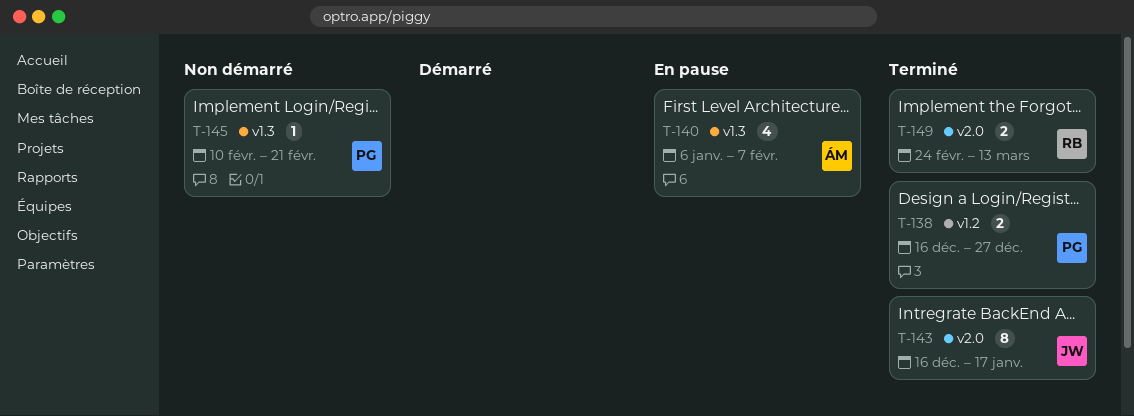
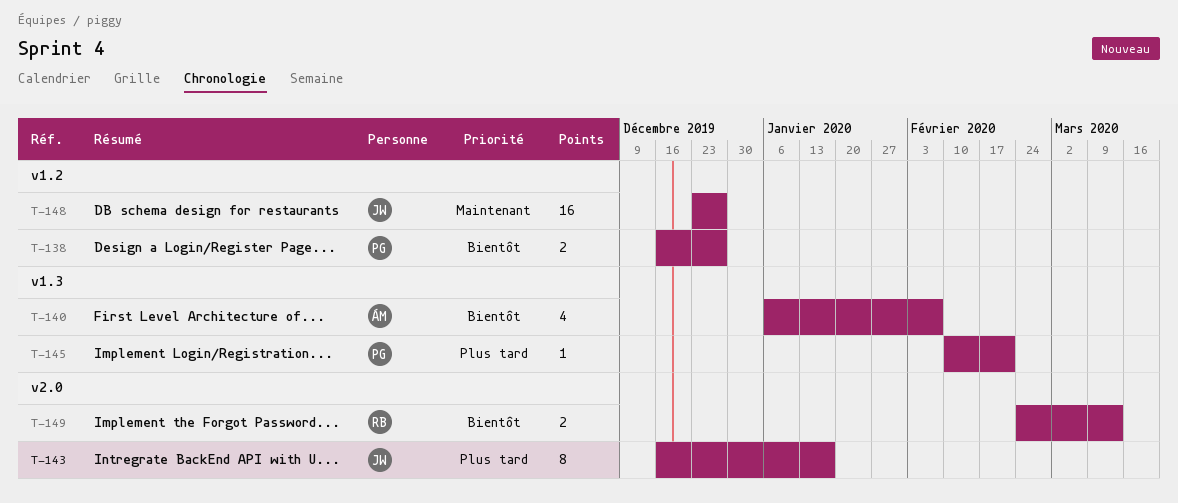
T-148: none -> present

